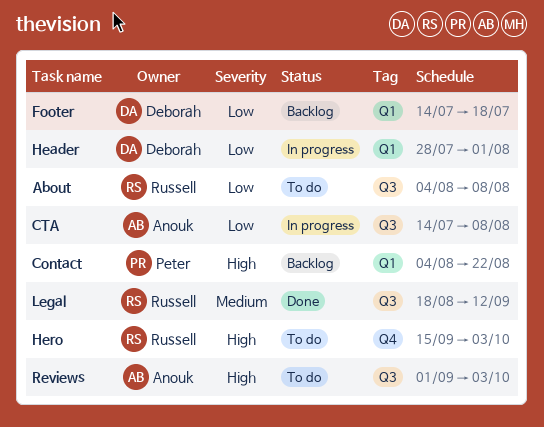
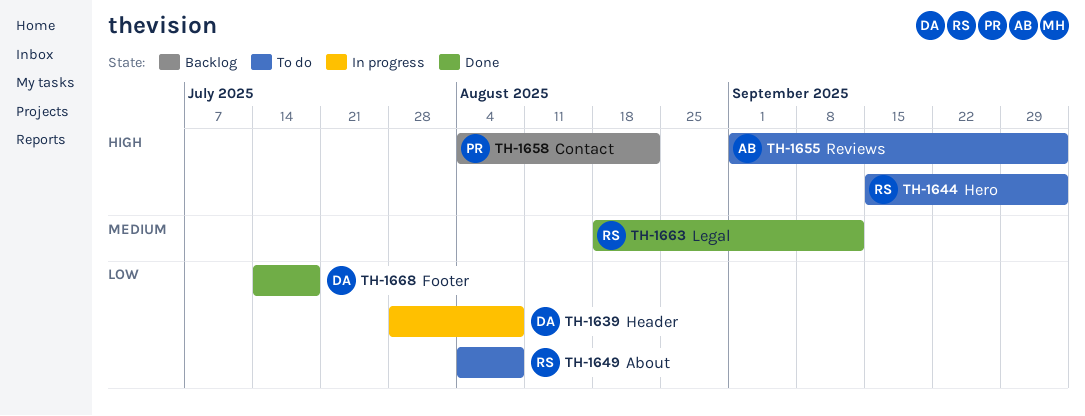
CTA: present -> none
Footer, status: Backlog -> Done
Header, due: Aug 1 -> Aug 8

